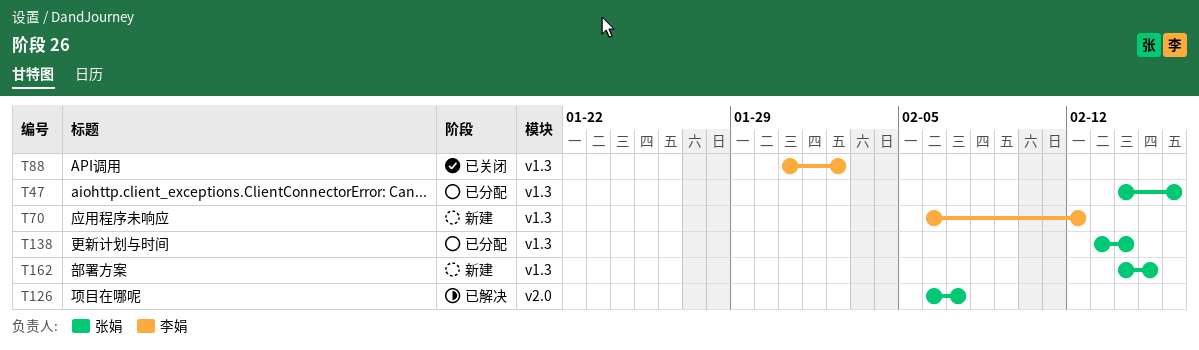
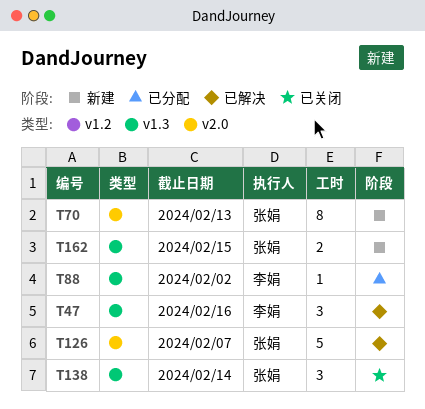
T47, status: 已分配 -> 已解决
T47, owner: 张娟 -> 李娟
T70, owner: 李娟 -> 张娟
T70, label: v1.3 -> v2.0
T70, due: Feb 12 -> Feb 13
T88, status: 已关闭 -> 已分配
T138, status: 已分配 -> 已关闭

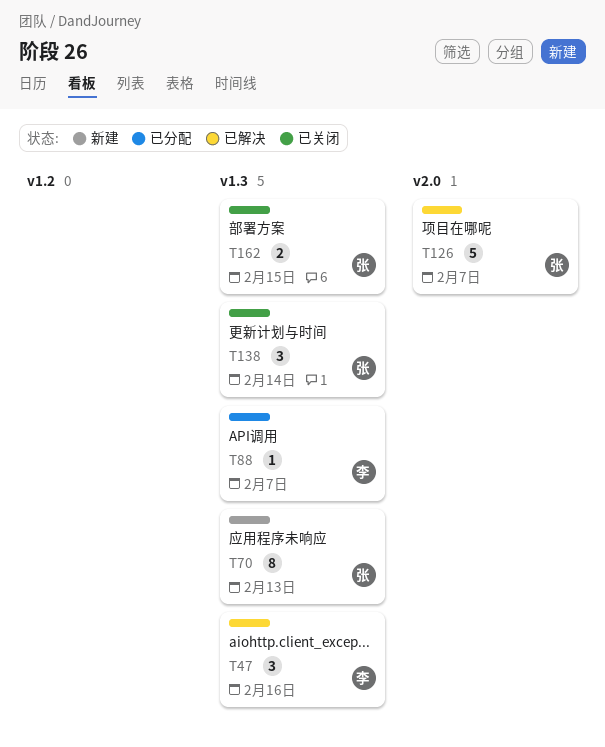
T70, label: v2.0 -> v1.3
T88, due: Feb 2 -> Feb 7
T162, status: 新建 -> 已关闭

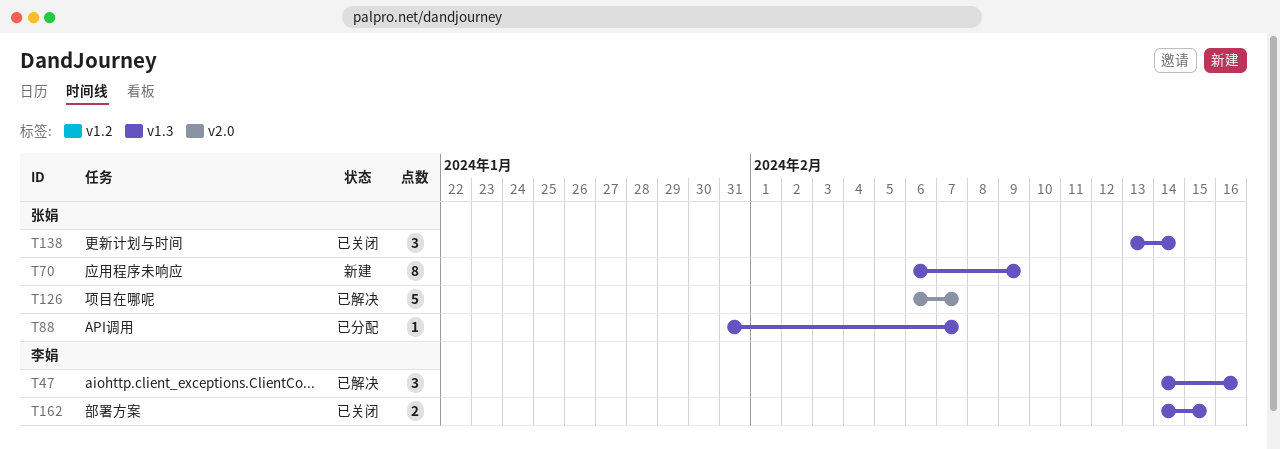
T70, due: Feb 13 -> Feb 9
T88, owner: 李娟 -> 张娟
T162, owner: 张娟 -> 李娟

